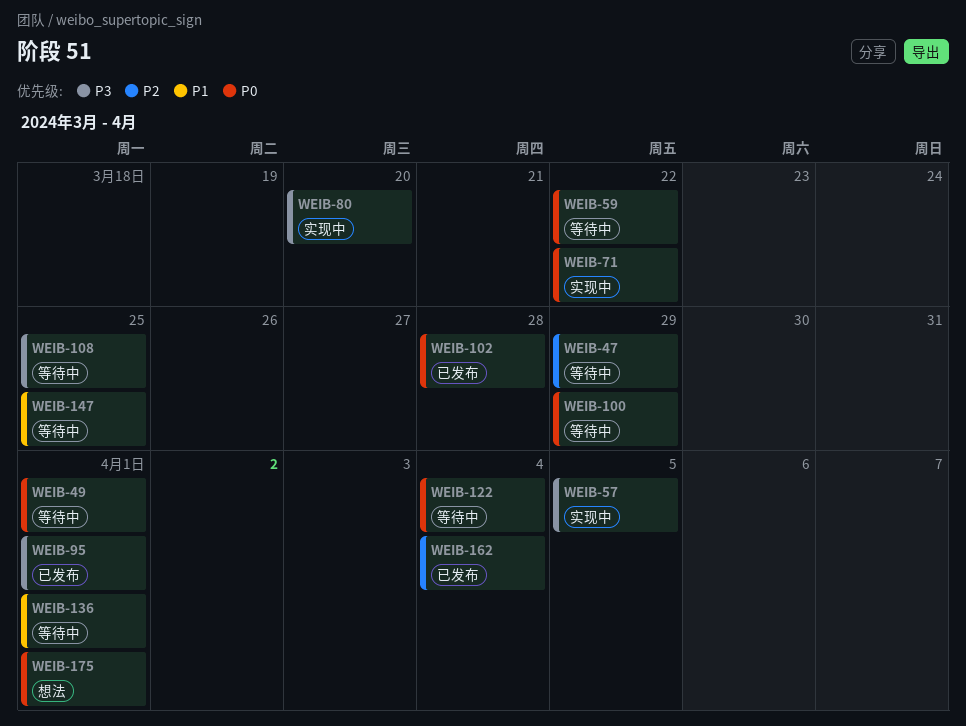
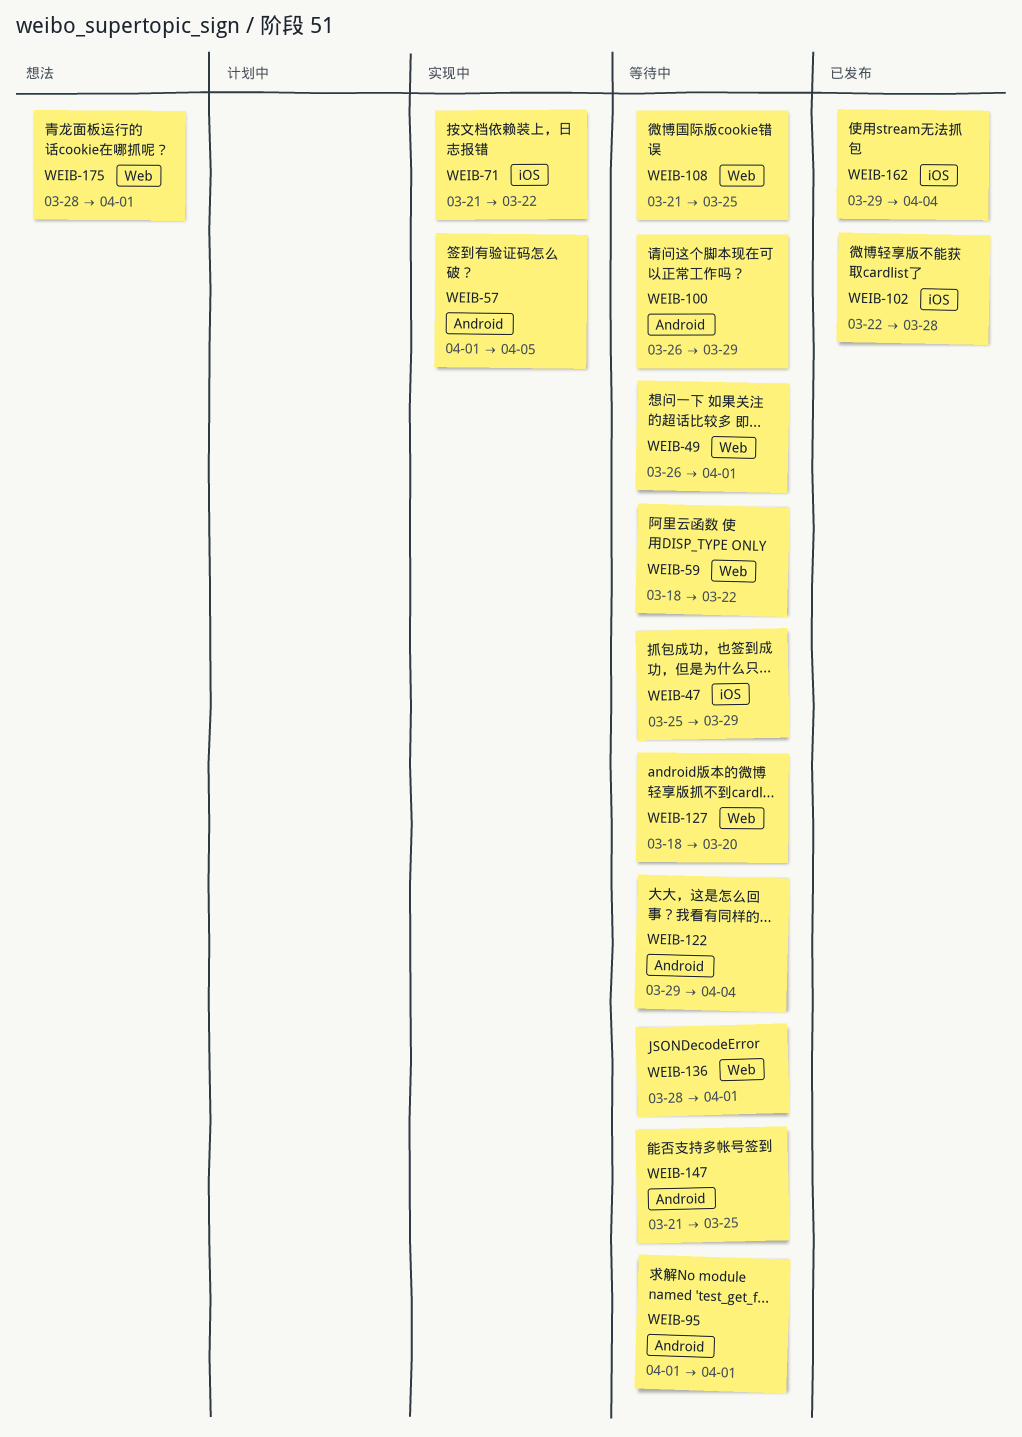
WEIB-80: present -> none
WEIB-95, status: 已发布 -> 等待中
WEIB-127: none -> present

